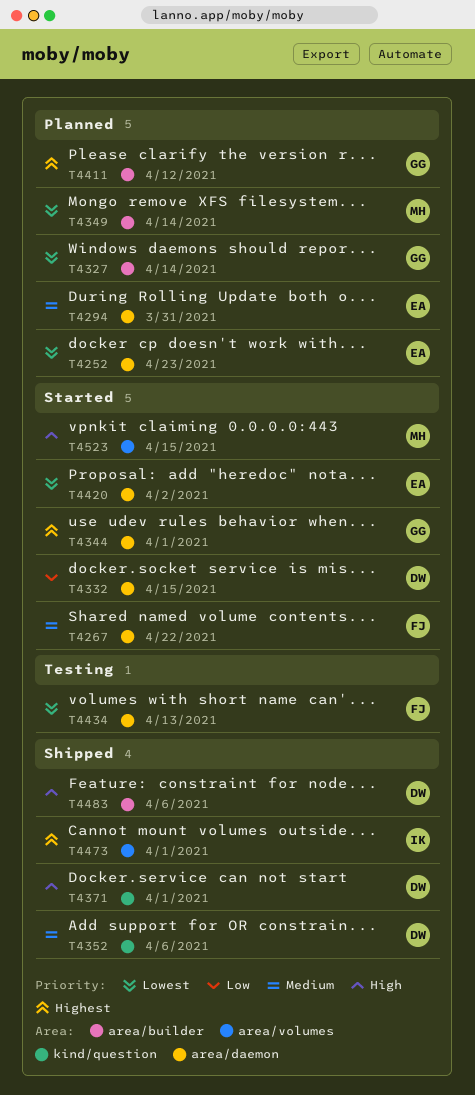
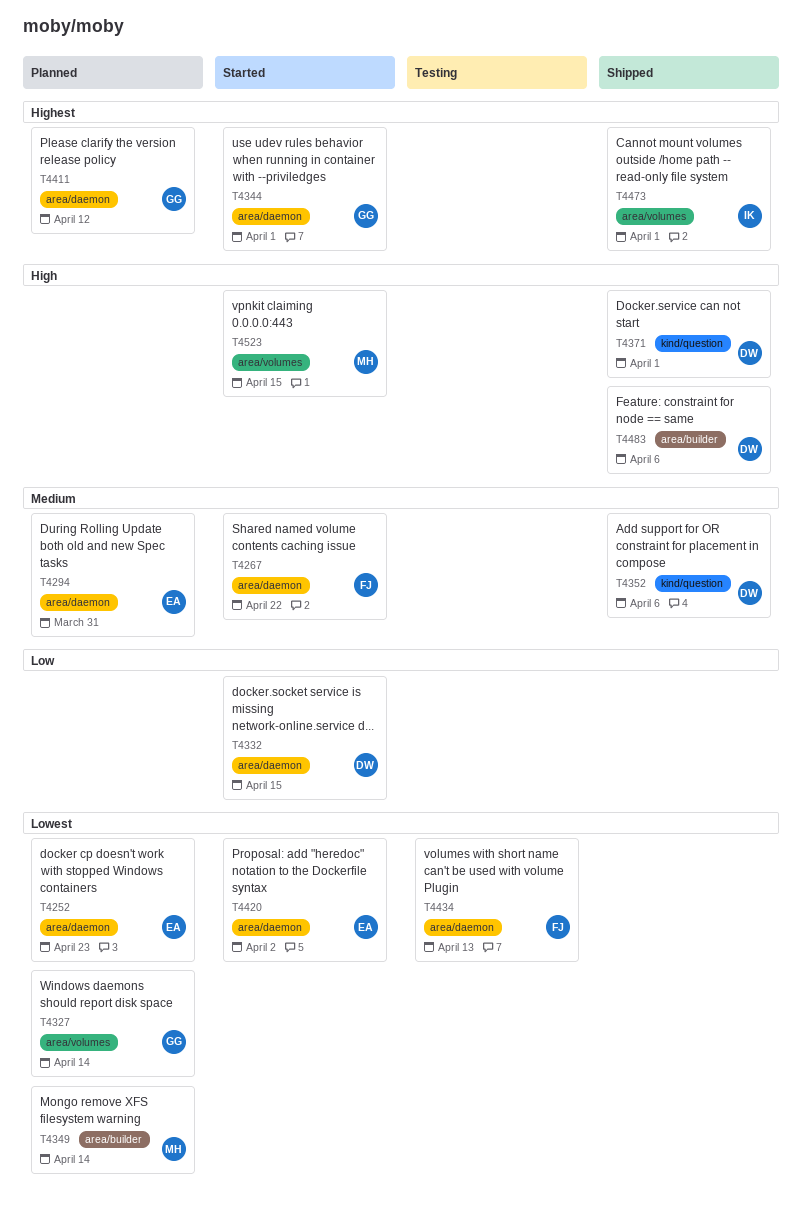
T4327, label: area/builder -> area/volumes
T4411, label: area/builder -> area/daemon

